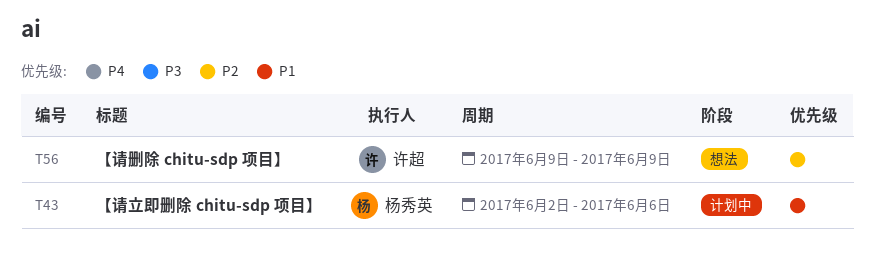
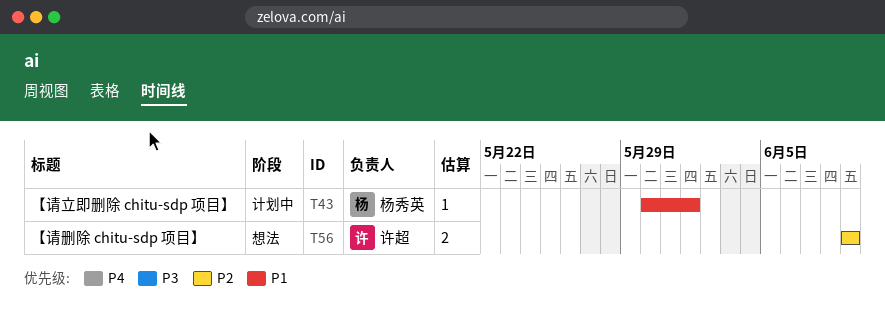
T43, start: Jun 2 -> May 30
T43, due: Jun 6 -> Jun 1

